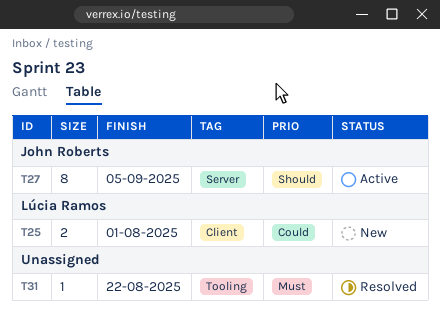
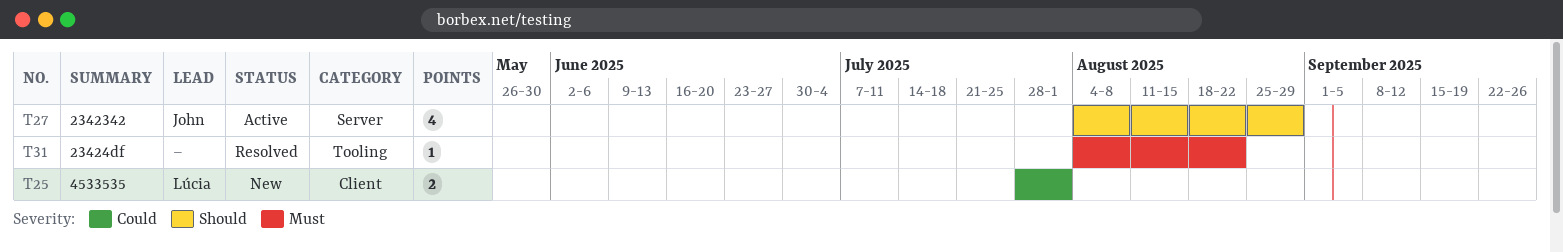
T27, estimate: 8 -> 4
T27, due: Sep 5 -> Aug 29

